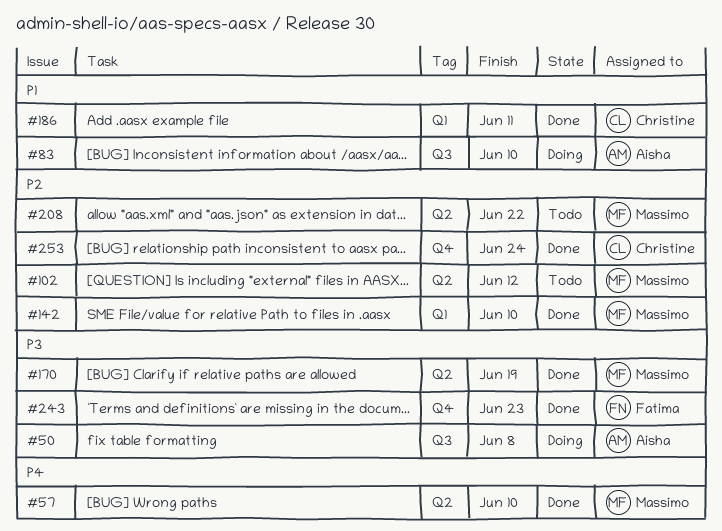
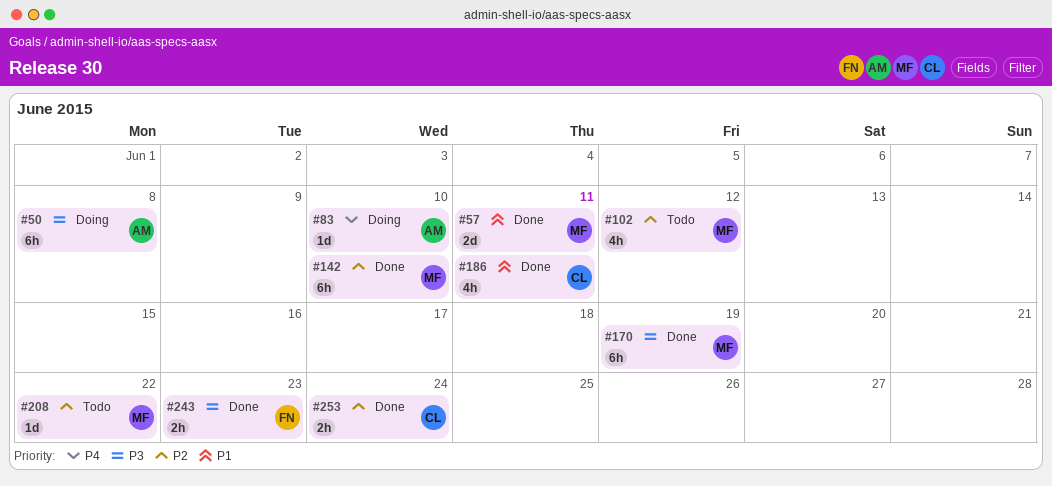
#57, priority: P4 -> P1
#57, due: Jun 10 -> Jun 11
#83, priority: P1 -> P4

